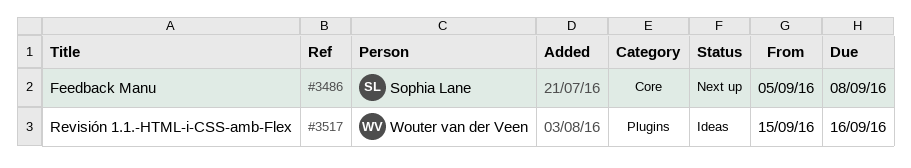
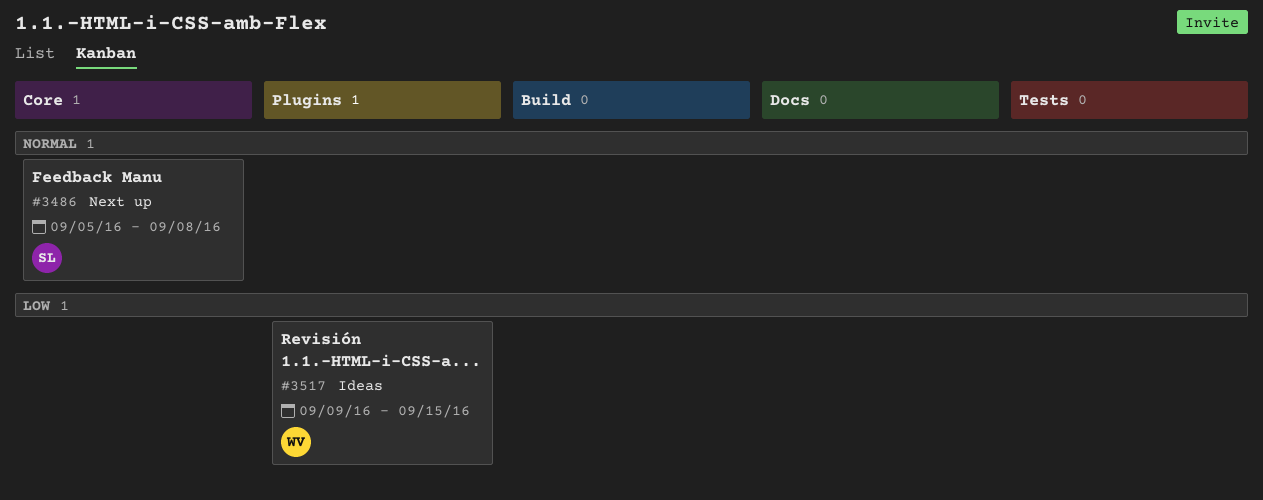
#3517, start: Sep 15 -> Sep 9
#3517, due: Sep 16 -> Sep 15

